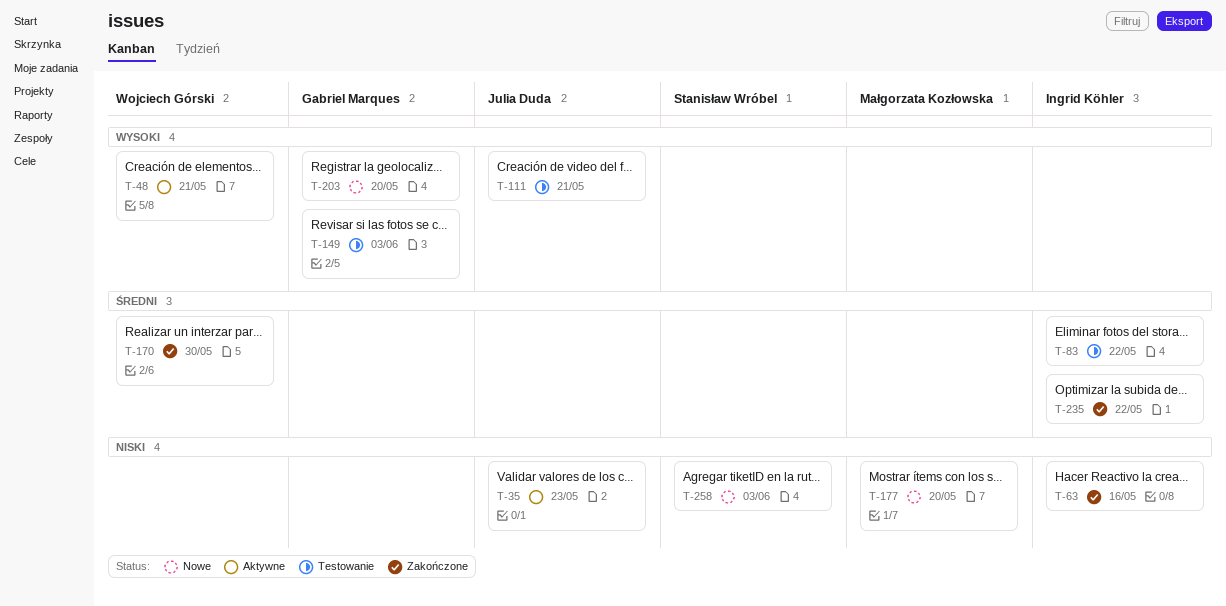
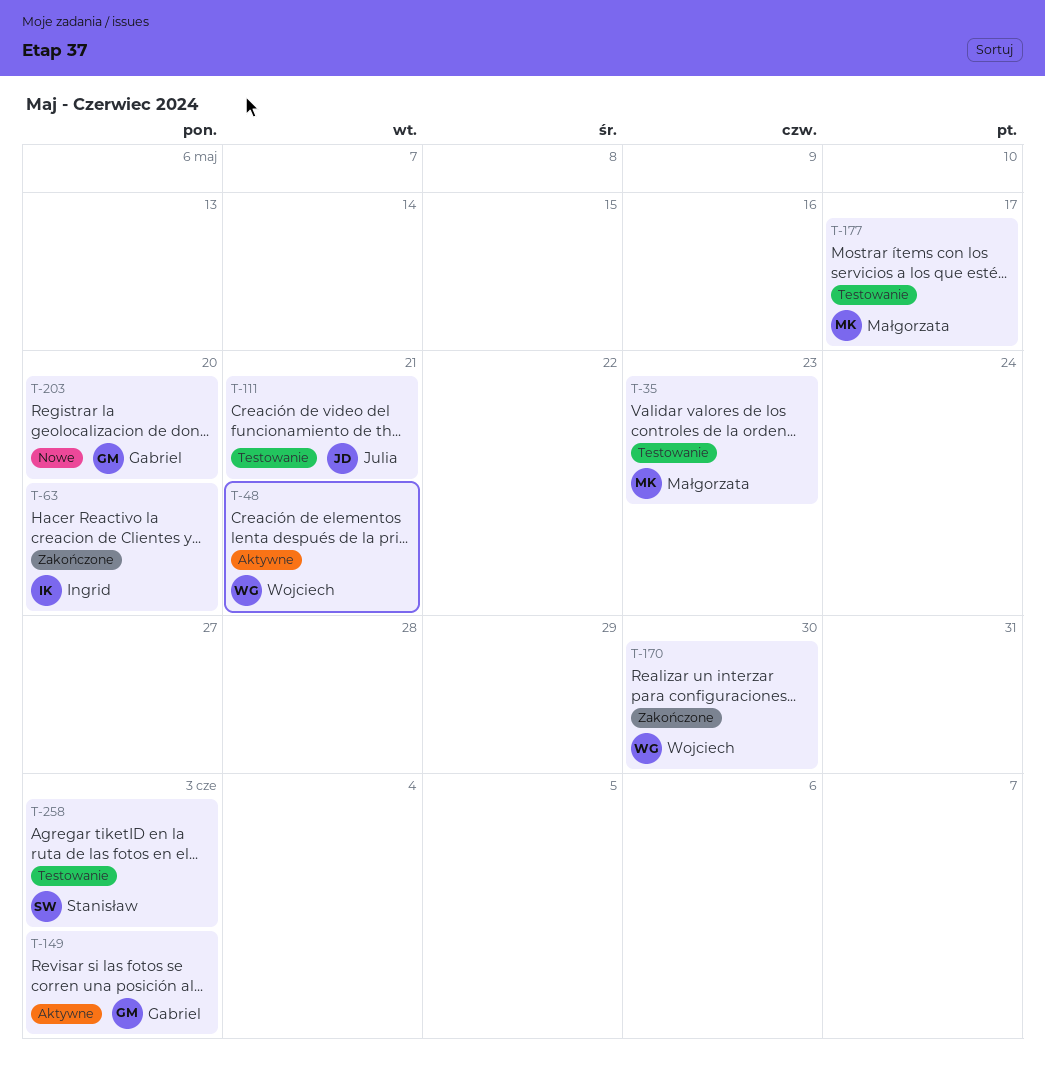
T-35, status: Aktywne -> Testowanie
T-35, owner: Julia Duda -> Małgorzata Kozłowska
T-63, due: May 16 -> May 20
T-83: present -> none
T-149, status: Testowanie -> Aktywne
T-177, status: Nowe -> Testowanie
T-177, due: May 20 -> May 17
T-235: present -> none
T-258, status: Nowe -> Testowanie

